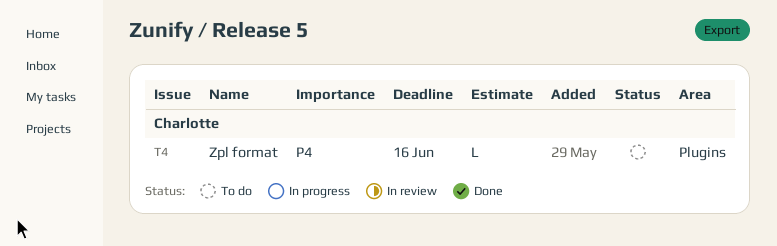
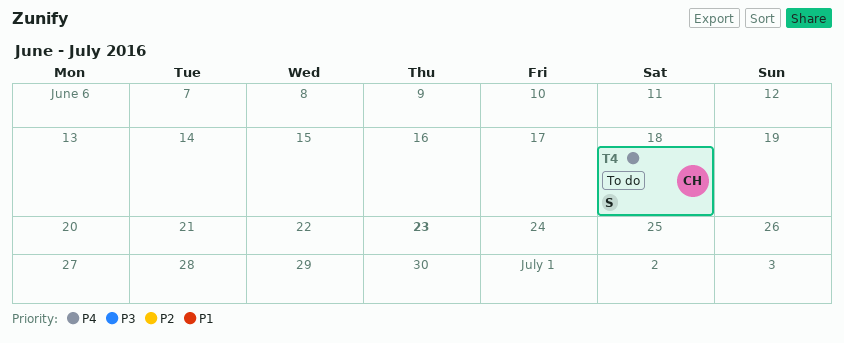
T4, estimate: L -> S
T4, due: Jun 16 -> Jun 18

